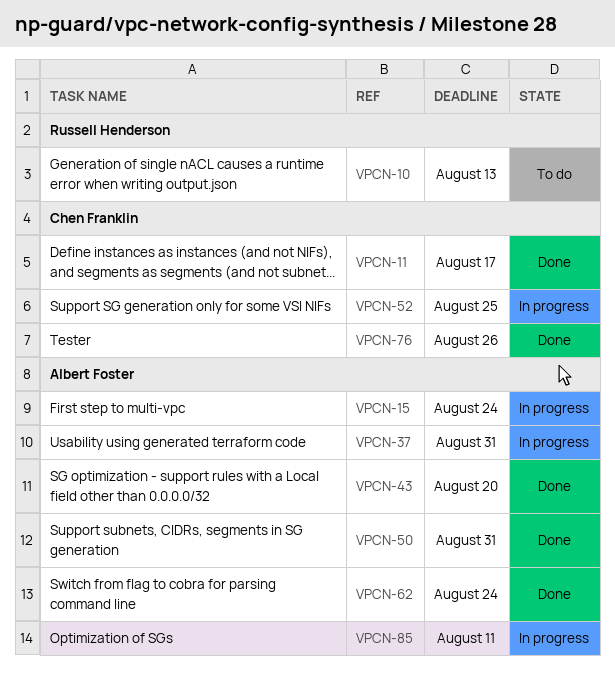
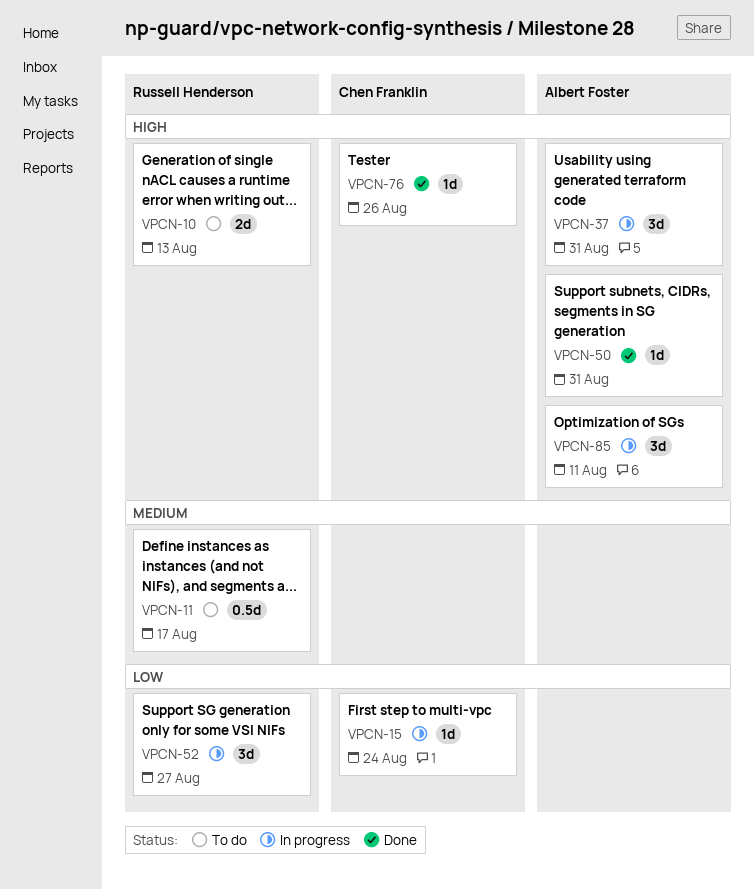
VPCN-11, status: Done -> To do
VPCN-11, owner: Chen Franklin -> Russell Henderson
VPCN-15, owner: Albert Foster -> Chen Franklin
VPCN-43: present -> none
VPCN-52, owner: Chen Franklin -> Russell Henderson
VPCN-52, due: Aug 25 -> Aug 27
VPCN-62: present -> none

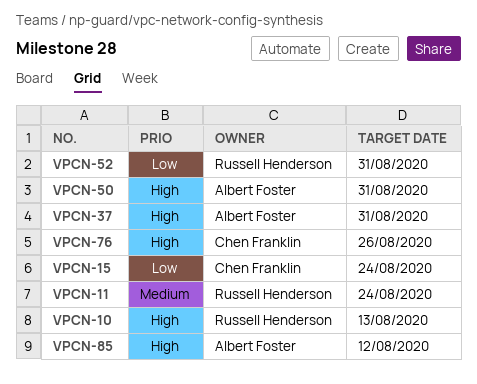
VPCN-11, due: Aug 17 -> Aug 24
VPCN-52, due: Aug 27 -> Aug 31
VPCN-85, due: Aug 11 -> Aug 12

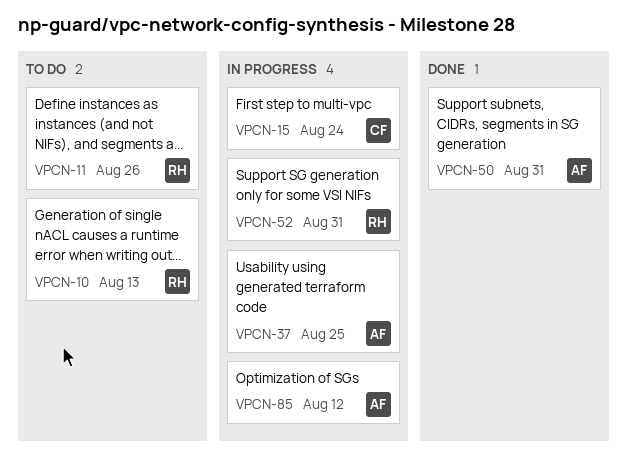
VPCN-11, due: Aug 24 -> Aug 26
VPCN-37, due: Aug 31 -> Aug 25
VPCN-76: present -> none

